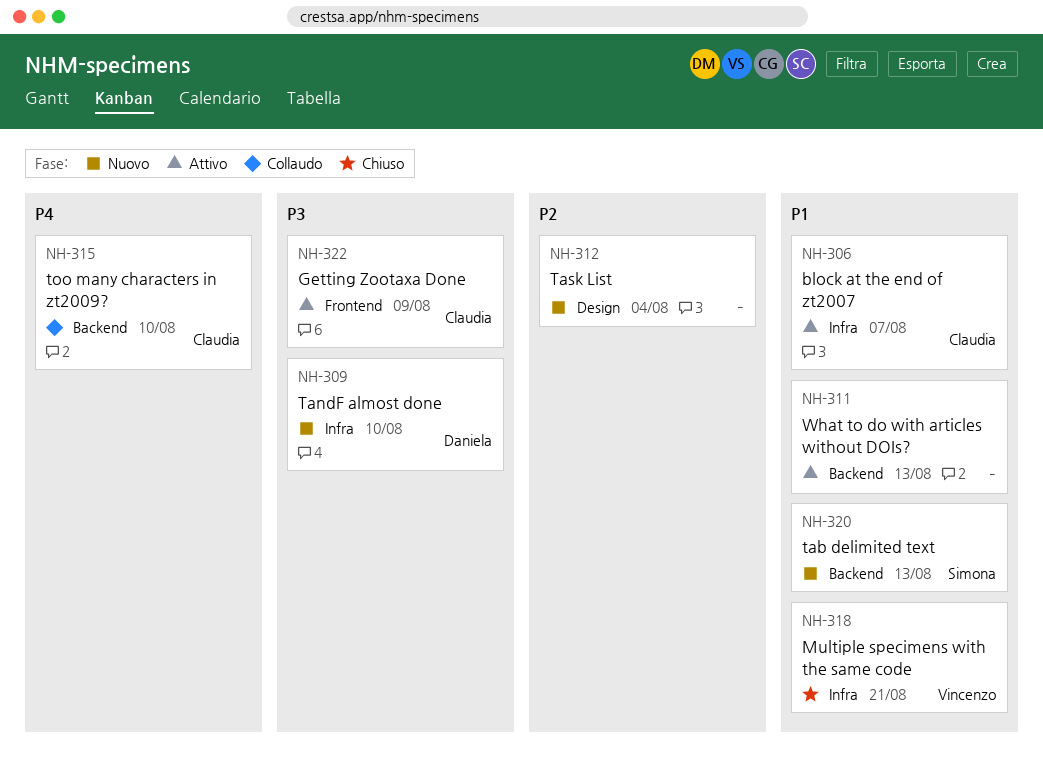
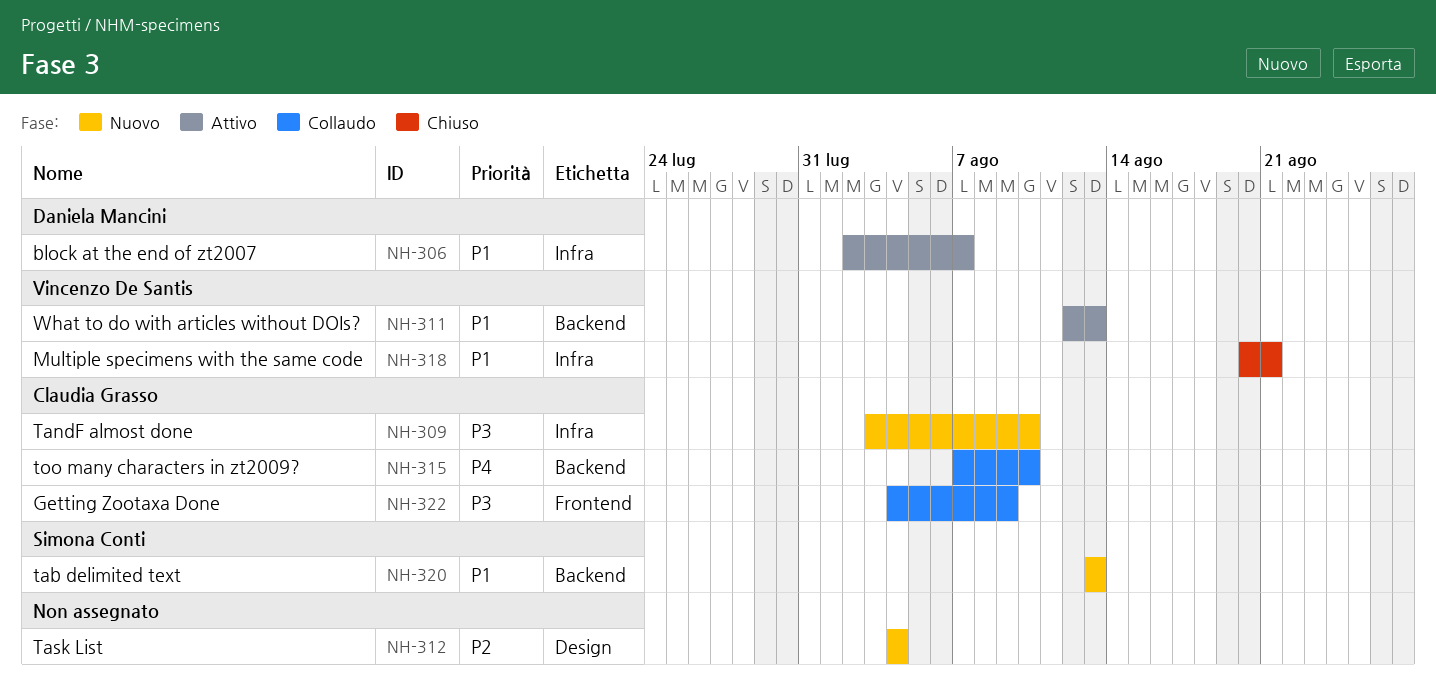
NH-306, owner: Claudia Grasso -> Daniela Mancini
NH-309, owner: Daniela Mancini -> Claudia Grasso
NH-311, owner: none -> Vincenzo De Santis
NH-322, status: Attivo -> Collaudo

